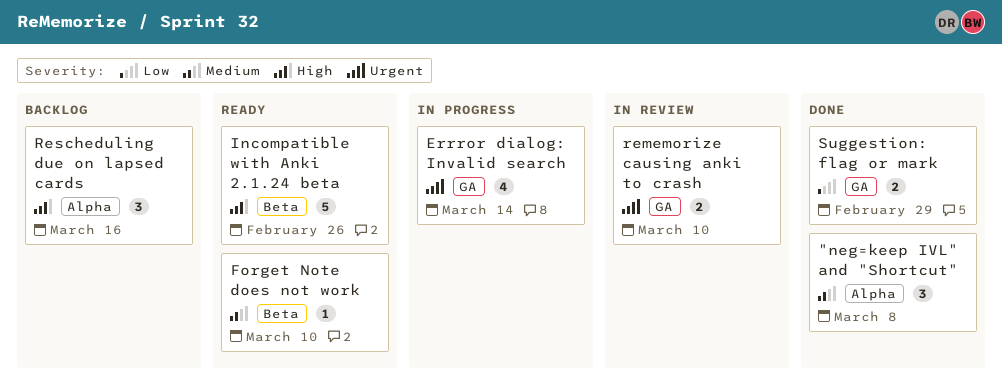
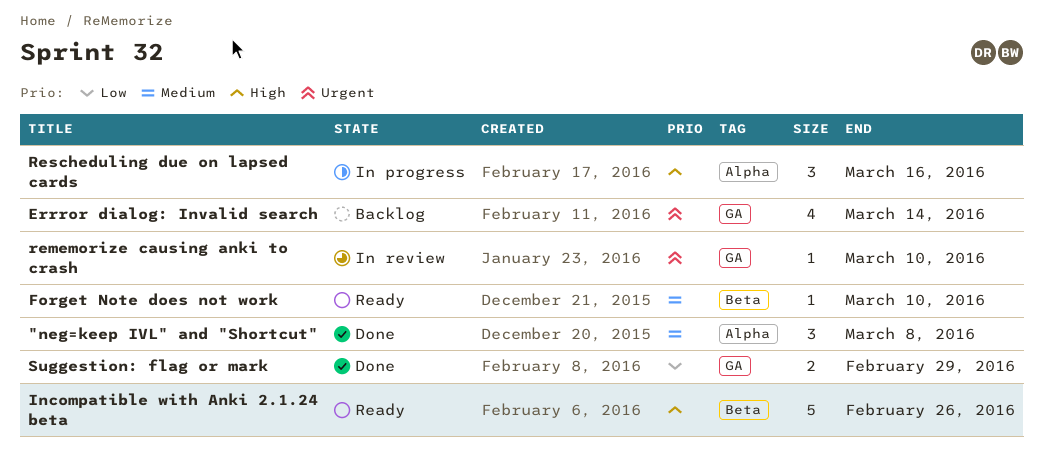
Errror dialog: Invalid search, status: In progress -> Backlog
rememorize causing anki to crash, estimate: 2 -> 1
Rescheduling due on lapsed cards, status: Backlog -> In progress

